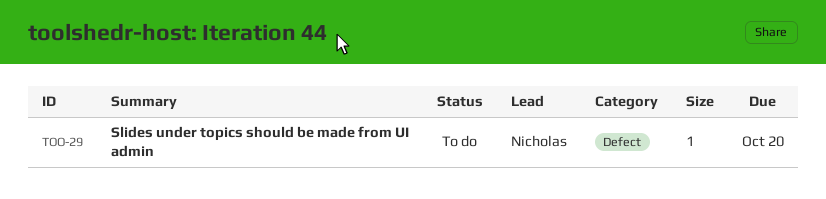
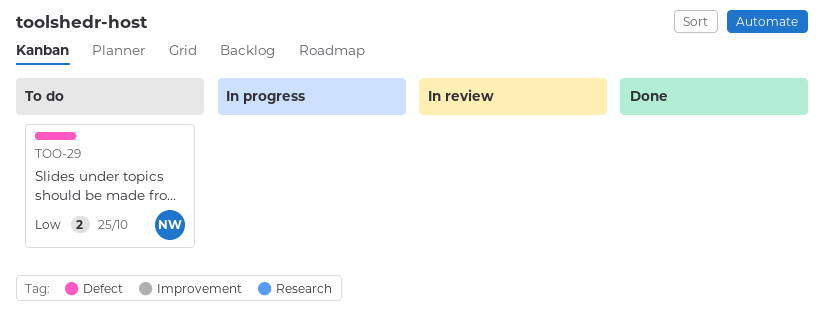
TOO-29, estimate: 1 -> 2
TOO-29, due: Oct 20 -> Oct 25

